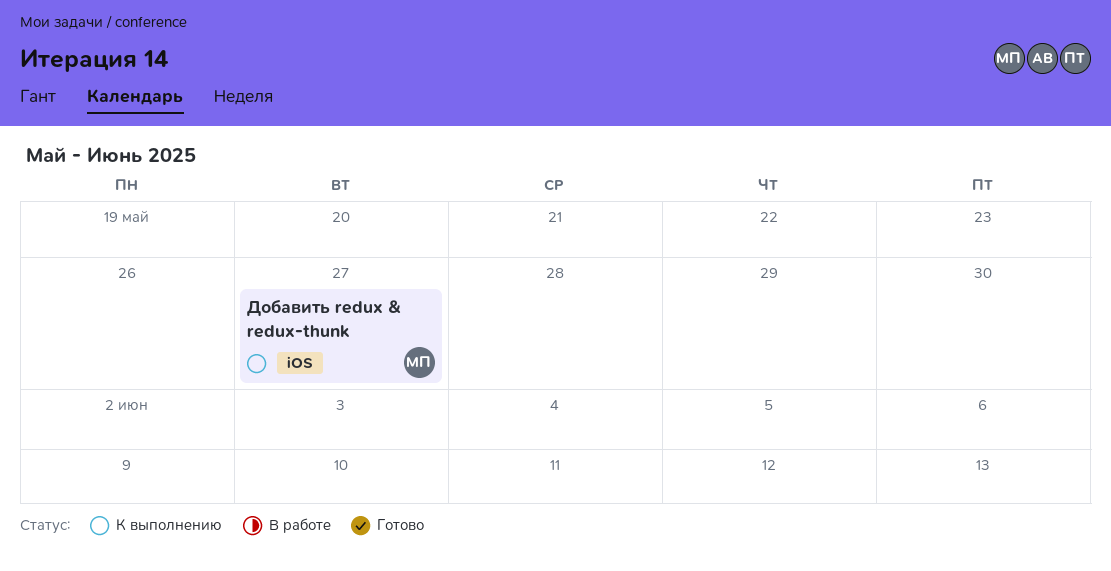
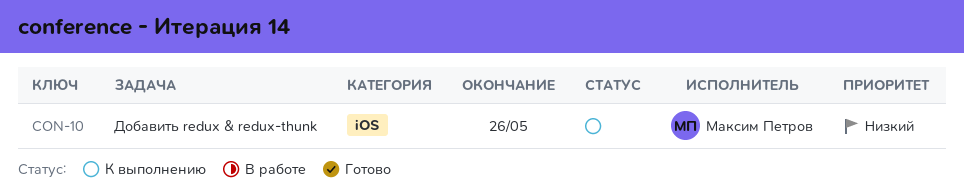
Добавить redux & redux-thunk, due: May 27 -> May 26

